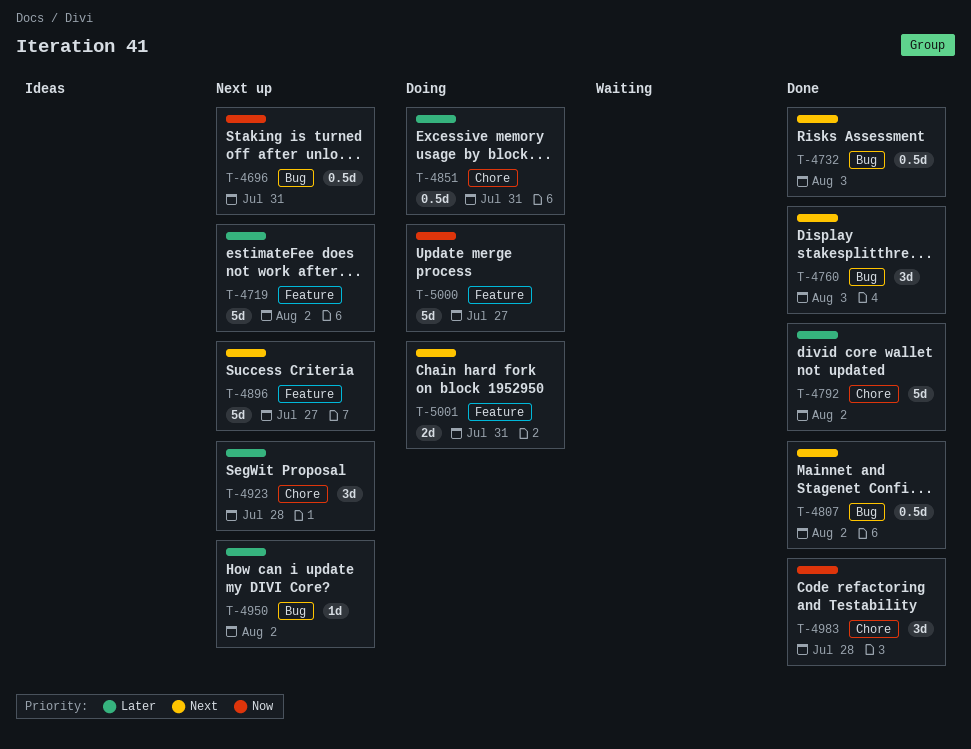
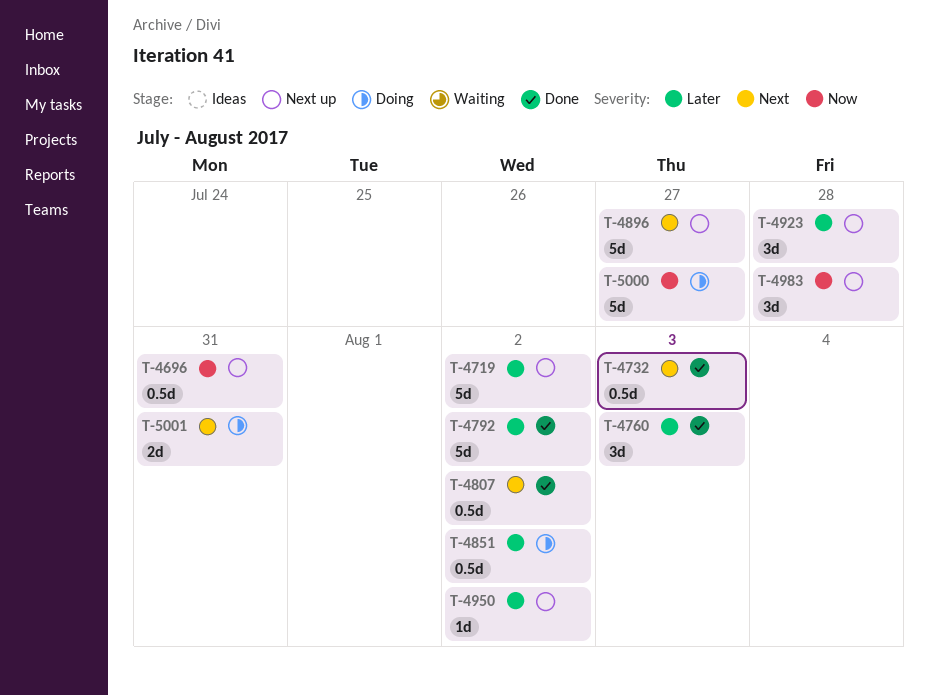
T-4760, priority: Next -> Later
T-4851, due: Jul 31 -> Aug 2
T-4983, status: Done -> Next up

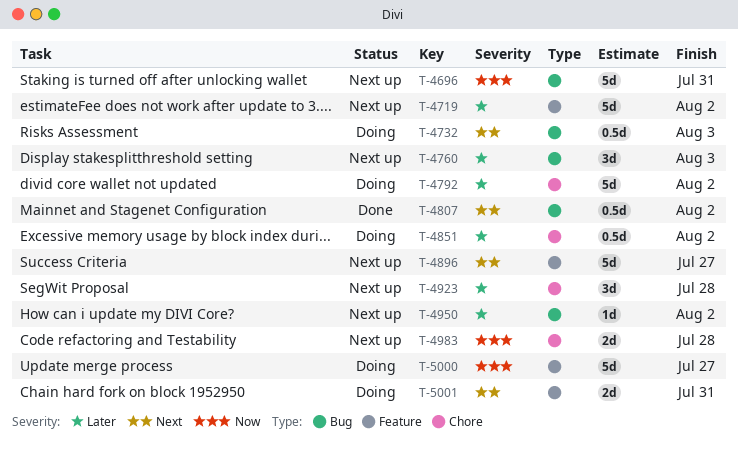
T-4696, estimate: 0.5d -> 5d
T-4732, status: Done -> Doing
T-4760, status: Done -> Next up
T-4792, status: Done -> Doing
T-4983, estimate: 3d -> 2d

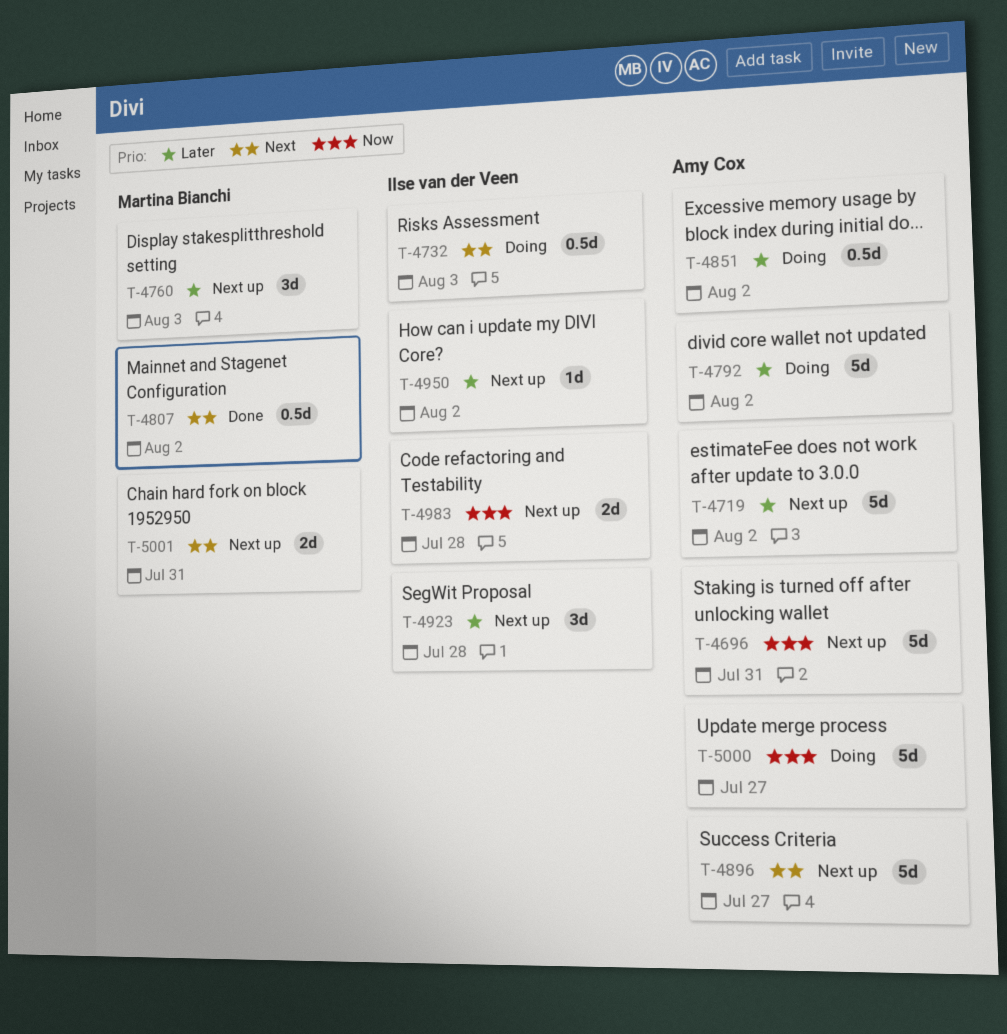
T-5001, status: Doing -> Next up

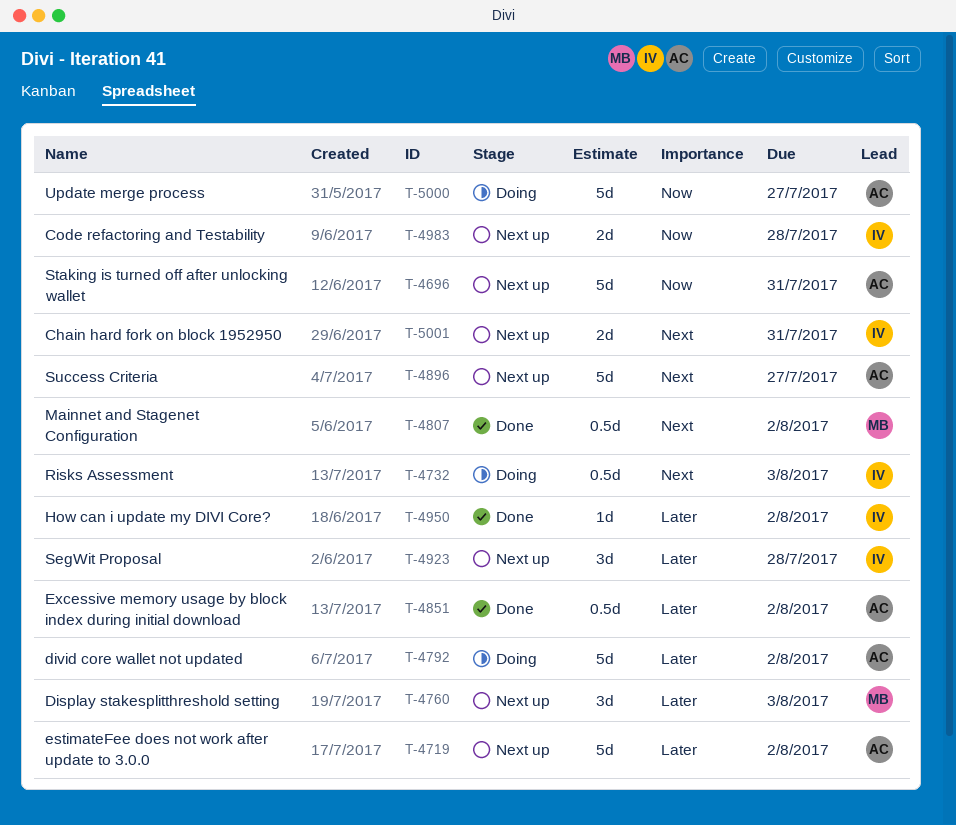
T-4851, status: Doing -> Done
T-4950, status: Next up -> Done
T-5001, owner: Martina Bianchi -> Ilse van der Veen

